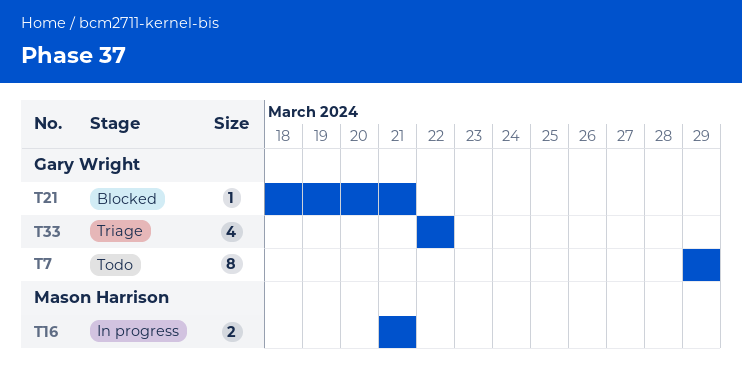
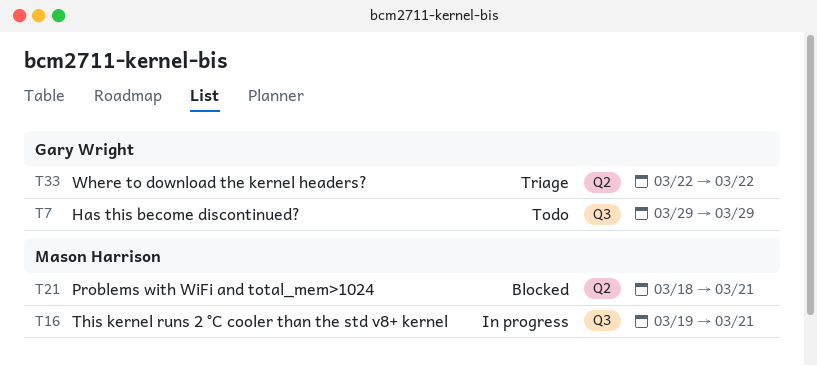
T16, start: Mar 21 -> Mar 19
T21, owner: Gary Wright -> Mason Harrison

